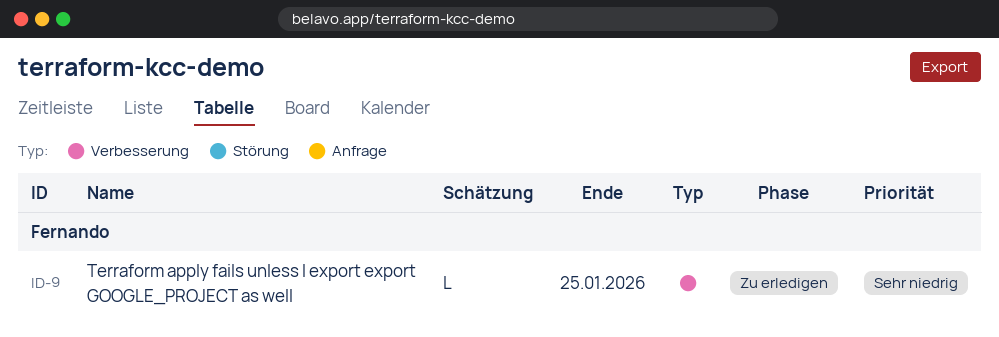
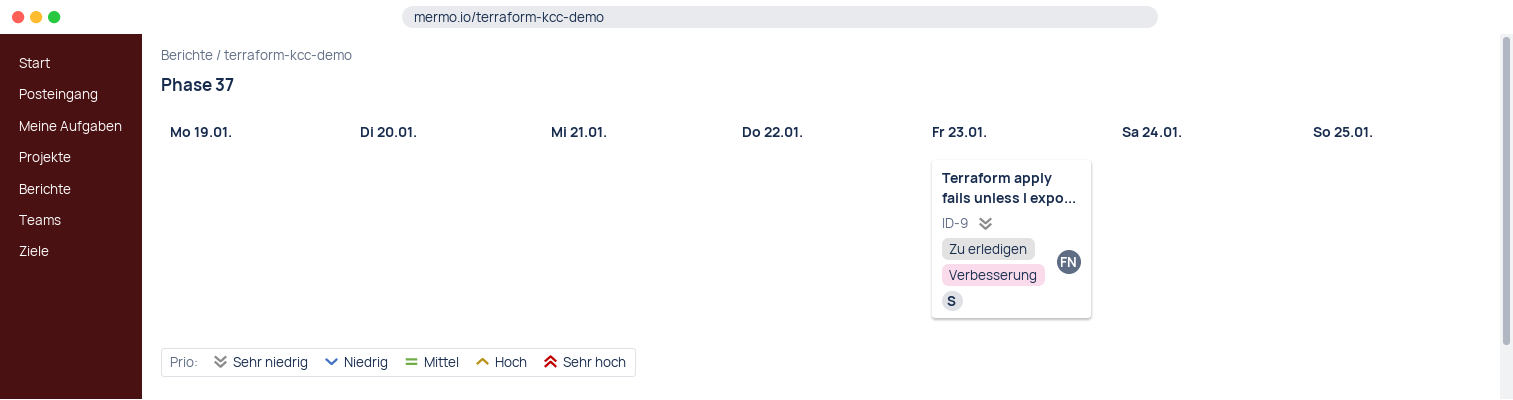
ID-9, estimate: L -> S
ID-9, due: Jan 25 -> Jan 23

